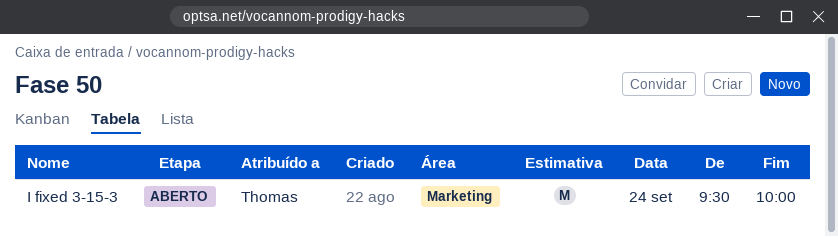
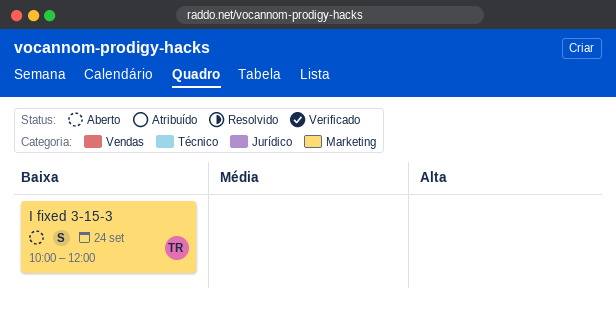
I fixed 3-15-3, estimate: M -> S
I fixed 3-15-3, begins: 09:30 -> 10:00
I fixed 3-15-3, ends: 10:00 -> 12:00

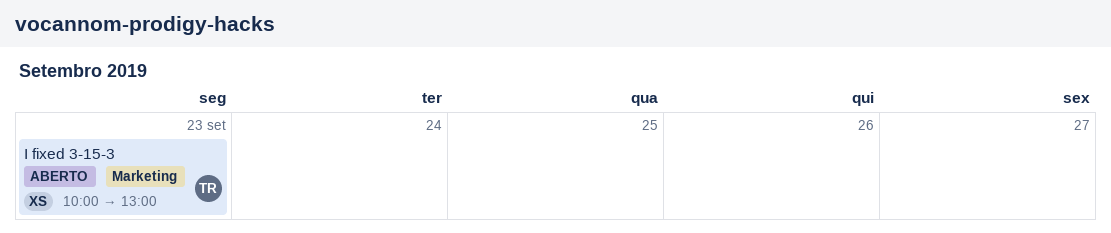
I fixed 3-15-3, estimate: S -> XS
I fixed 3-15-3, day: Sep 24 -> Sep 23
I fixed 3-15-3, ends: 12:00 -> 13:00

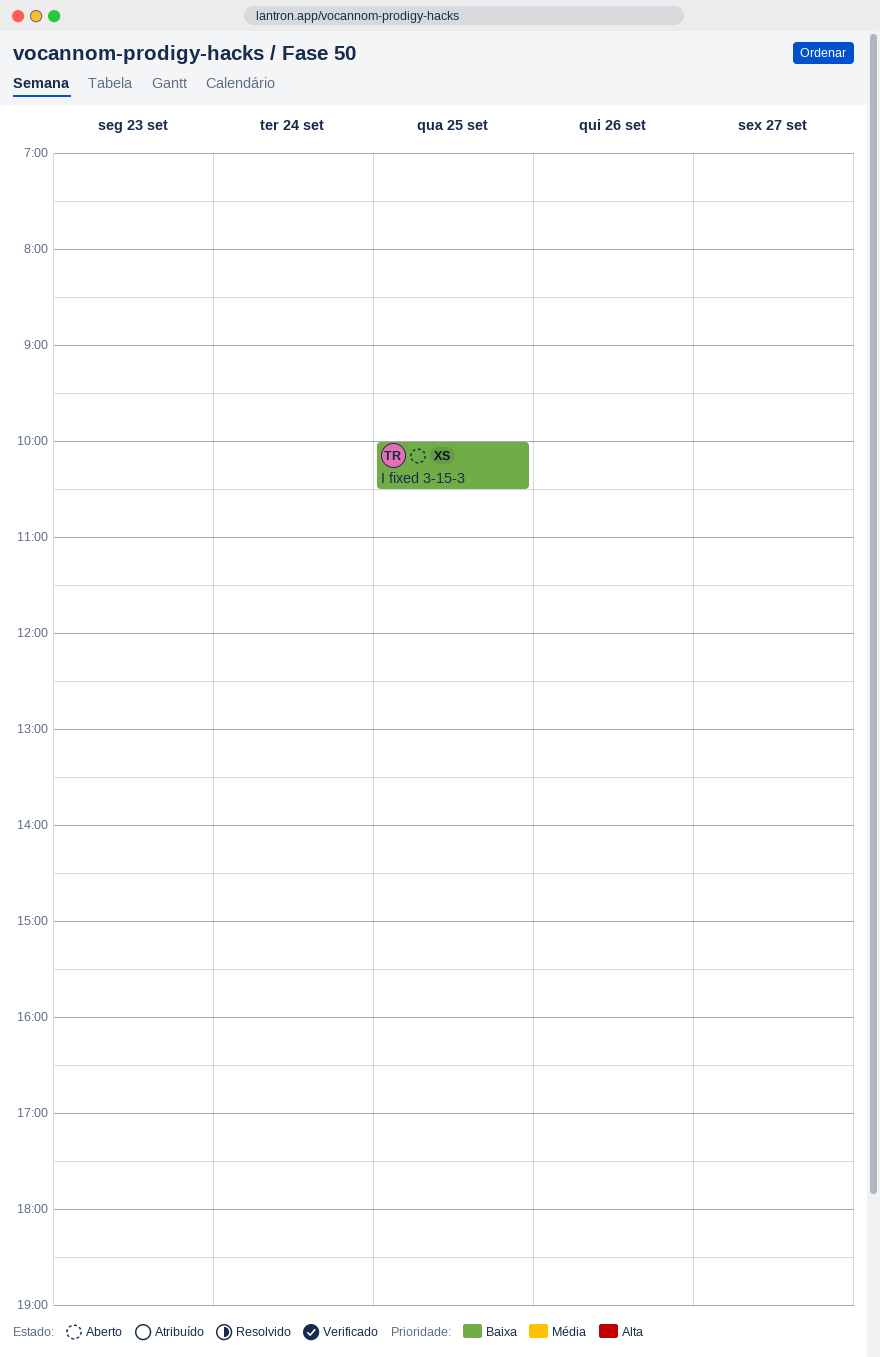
I fixed 3-15-3, day: Sep 23 -> Sep 25
I fixed 3-15-3, ends: 13:00 -> 10:30

